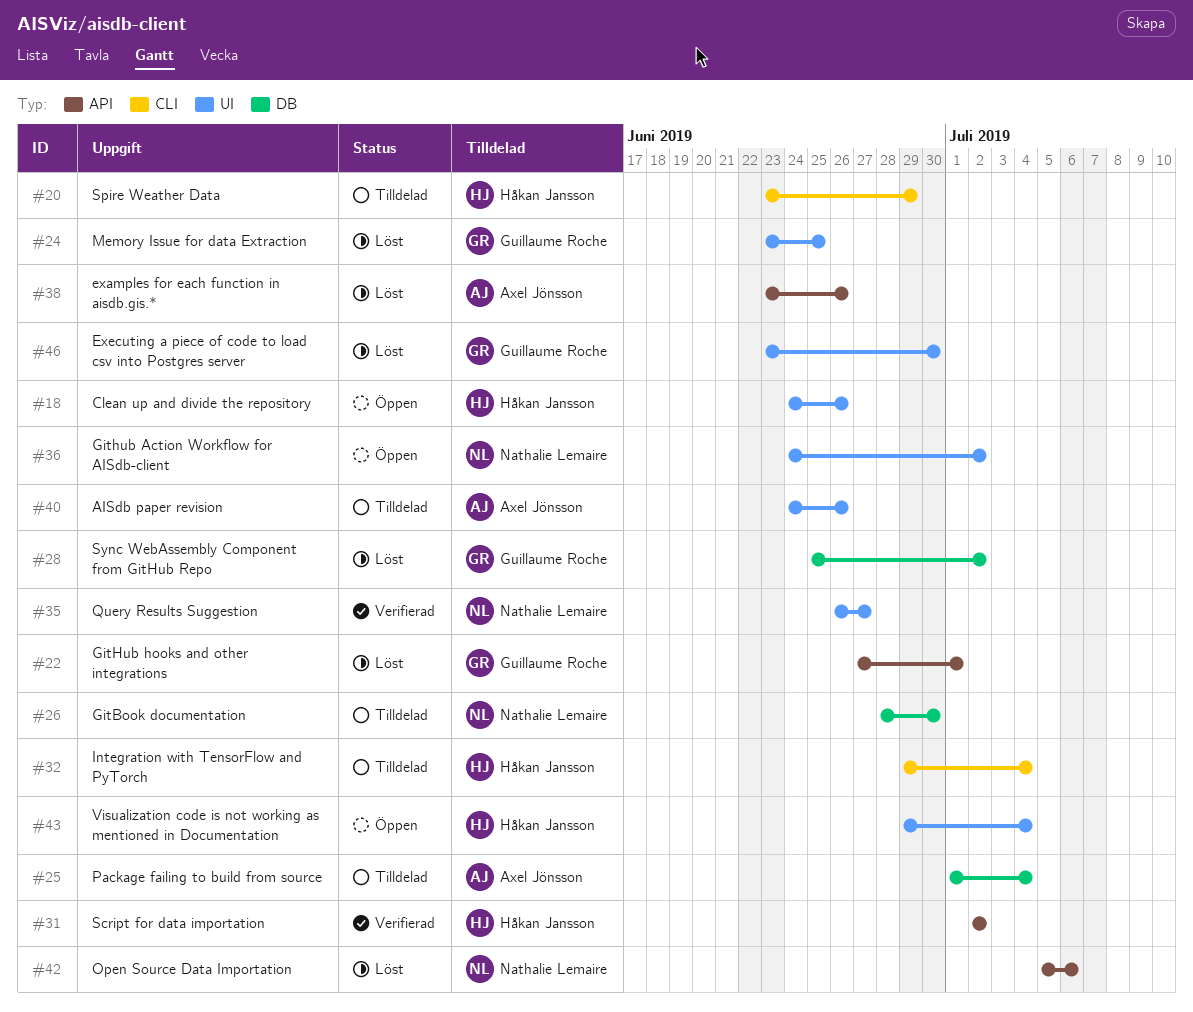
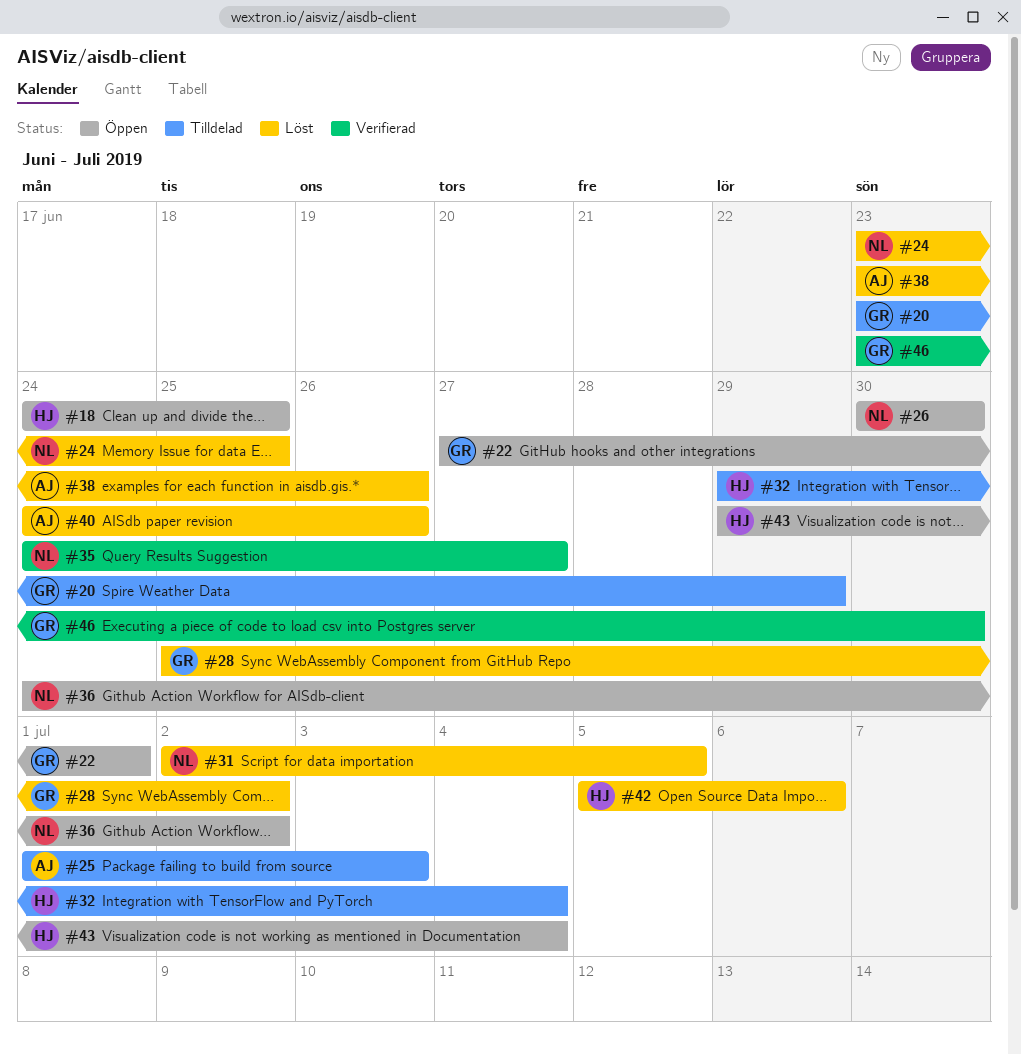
#18, due: Jun 26 -> Jun 25
#20, owner: Håkan Jansson -> Guillaume Roche
#22, status: Löst -> Öppen
#24, owner: Guillaume Roche -> Nathalie Lemaire
#25, due: Jul 4 -> Jul 3
#26, status: Tilldelad -> Öppen
#26, start: Jun 28 -> Jun 30
#31, status: Verifierad -> Löst
#31, owner: Håkan Jansson -> Nathalie Lemaire
#31, due: Jul 2 -> Jul 5
#35, start: Jun 26 -> Jun 24
#40, status: Tilldelad -> Löst
#42, owner: Nathalie Lemaire -> Håkan Jansson
#46, status: Löst -> Verifierad

